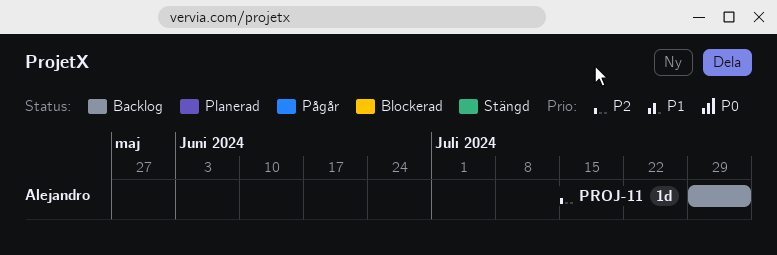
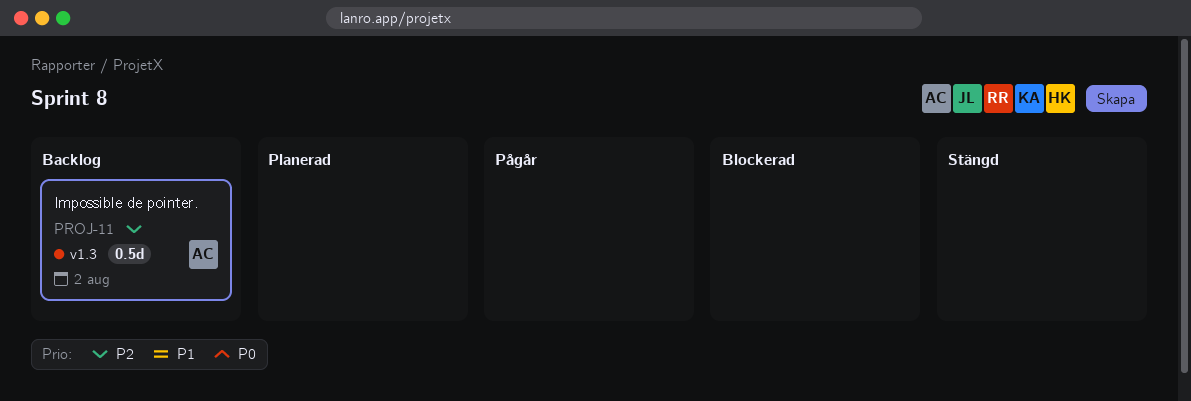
PROJ-11, estimate: 1d -> 0.5d

